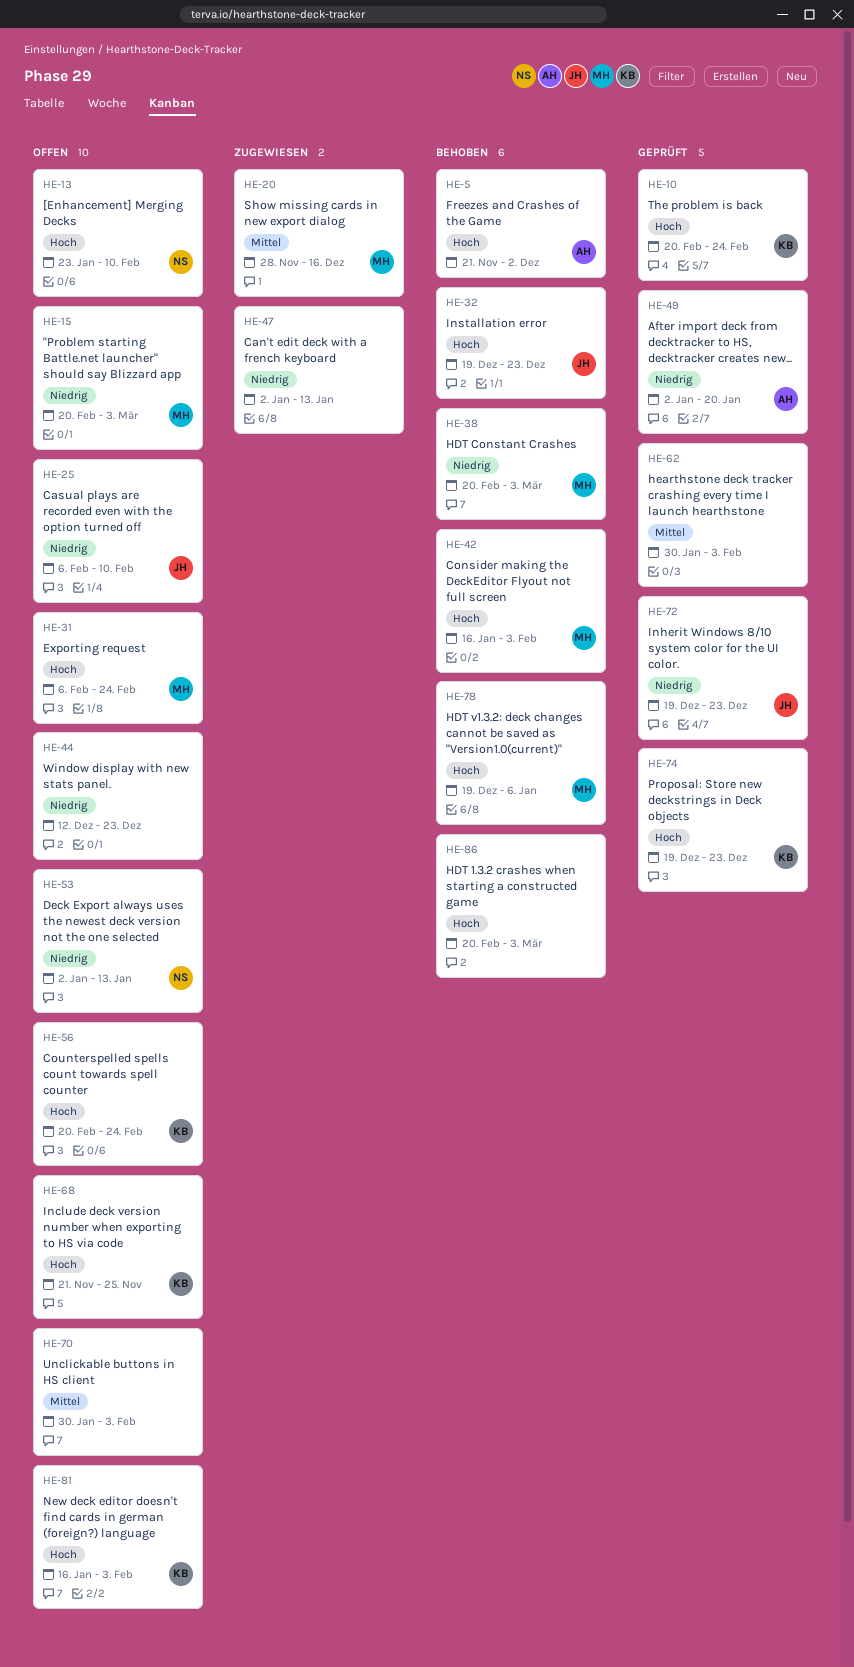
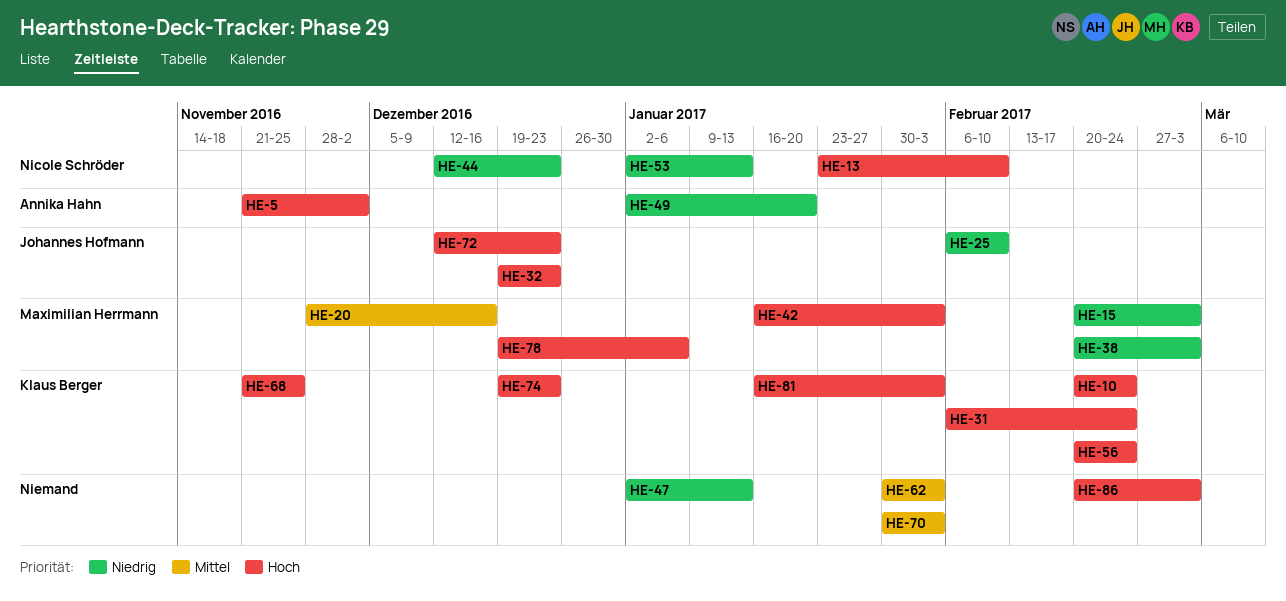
HE-31, owner: Maximilian Herrmann -> Klaus Berger
HE-44, owner: none -> Nicole Schröder
HE-72, priority: Niedrig -> Hoch
HE-72, start: Dec 19 -> Dec 12

